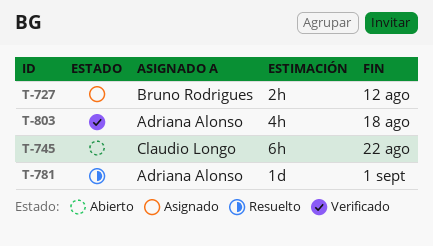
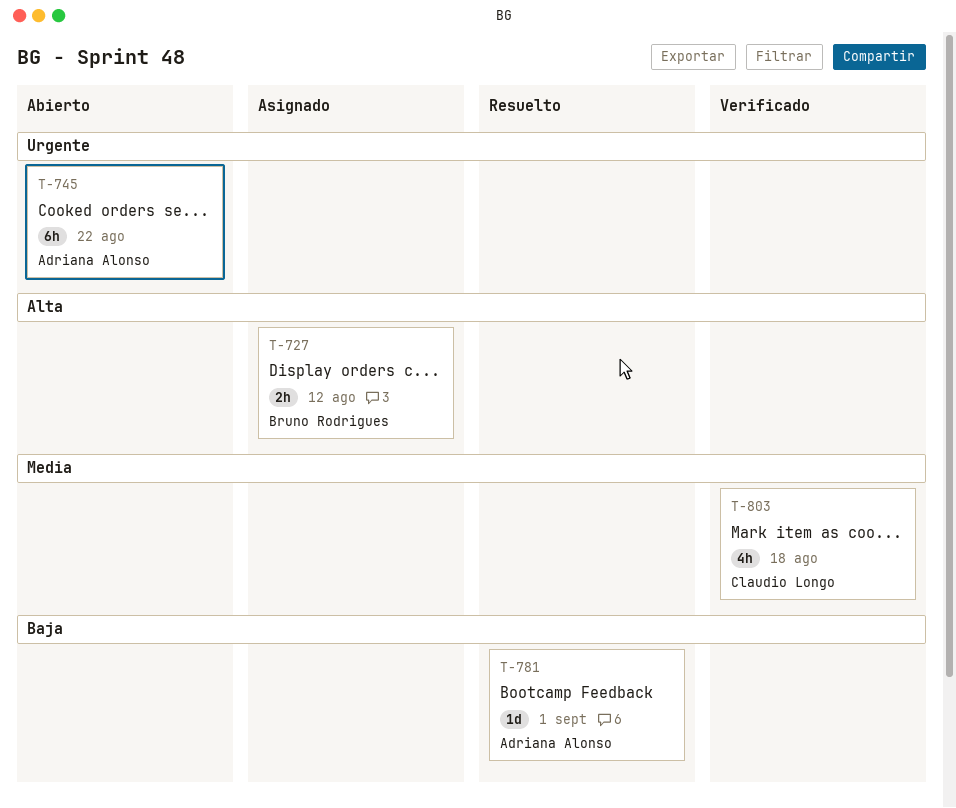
T-745, owner: Claudio Longo -> Adriana Alonso
T-803, owner: Adriana Alonso -> Claudio Longo

